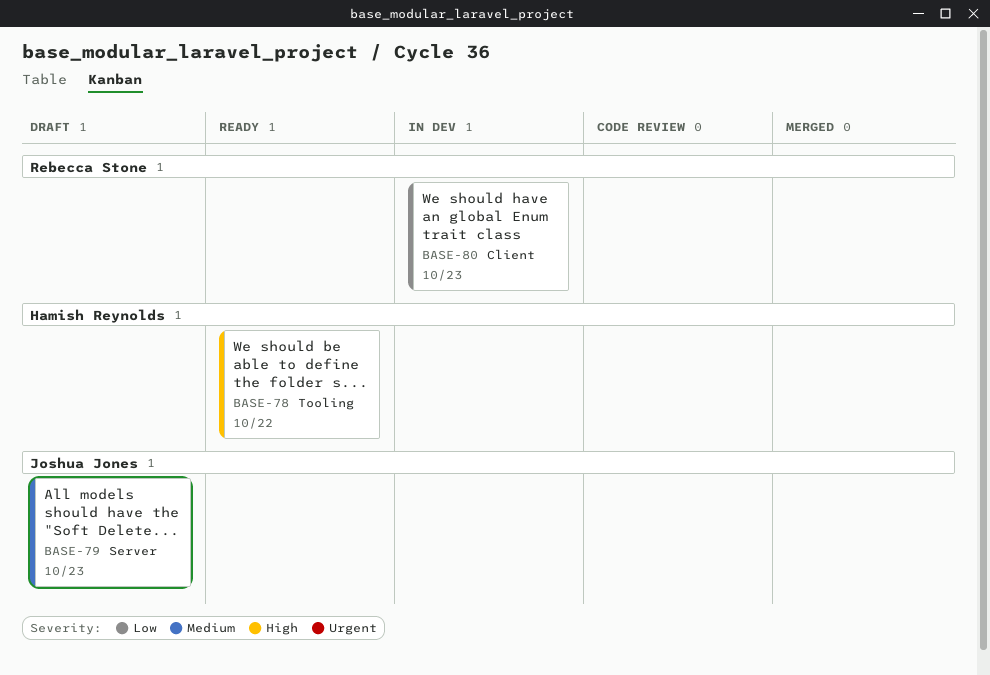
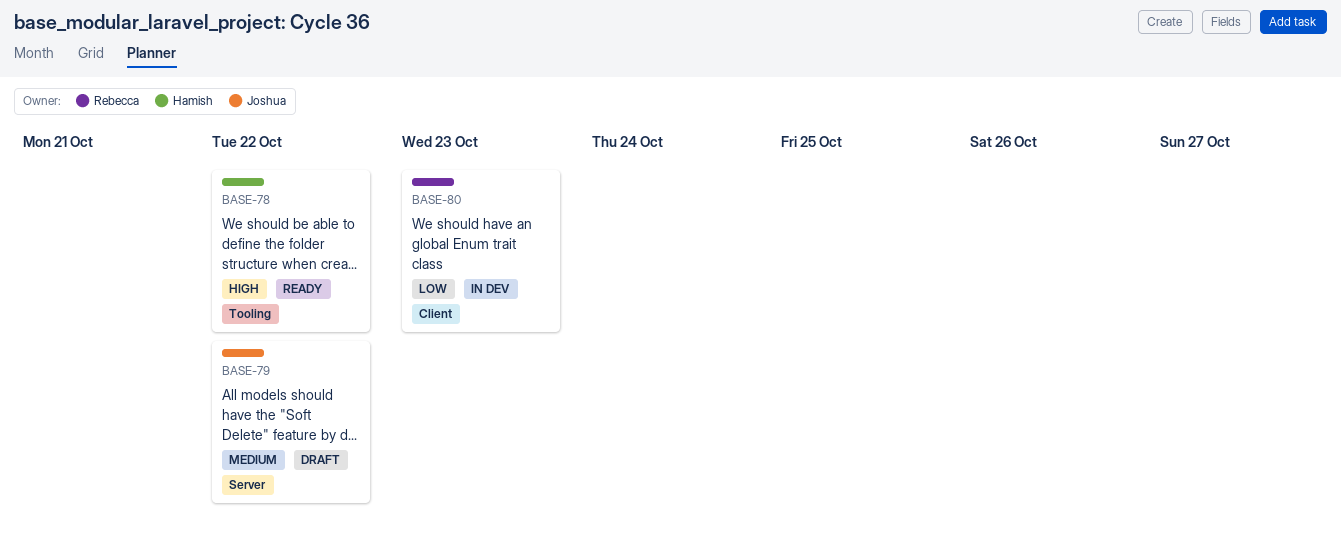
BASE-79, due: Oct 23 -> Oct 22

